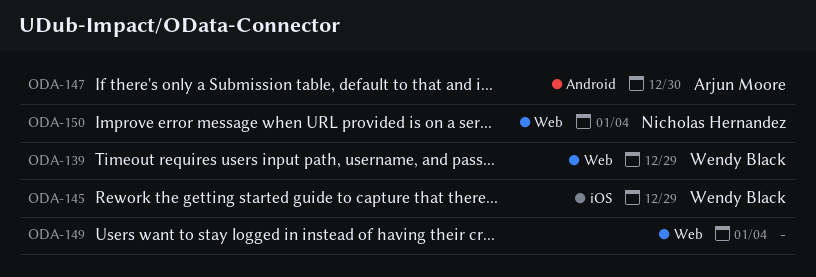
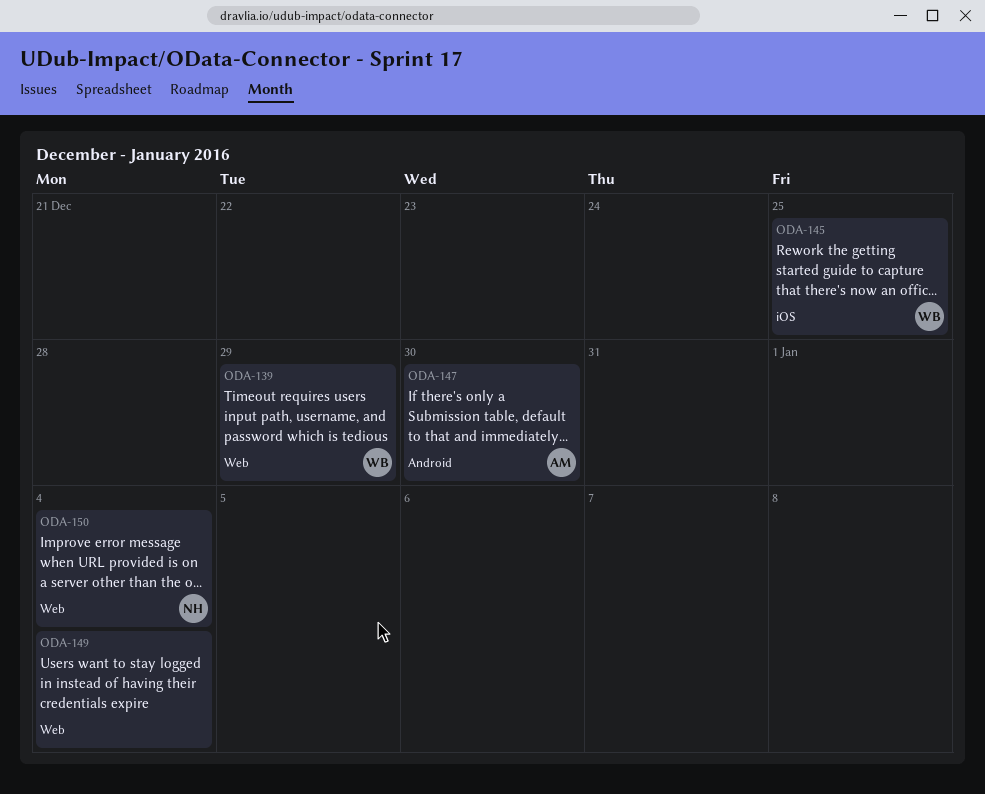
ODA-145, due: Dec 29 -> Dec 25

